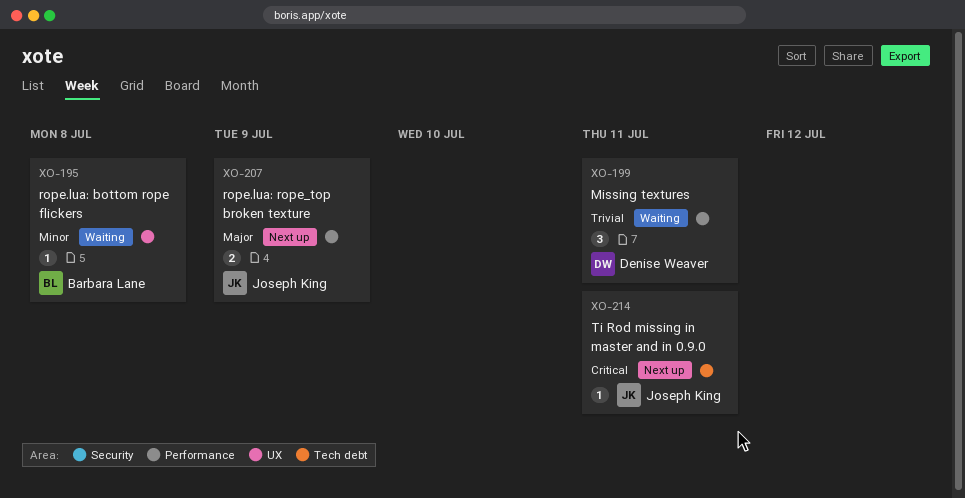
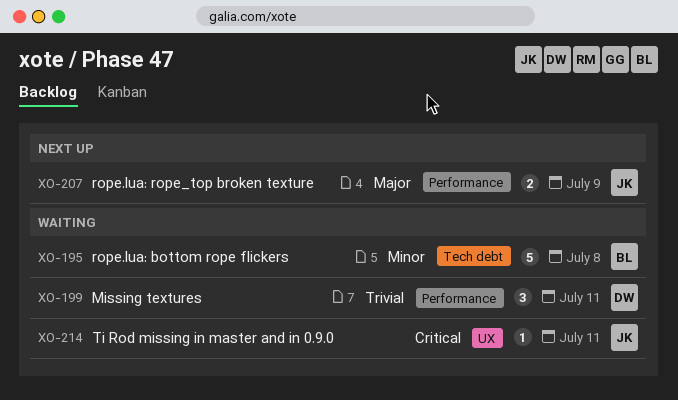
XO-195, label: UX -> Tech debt
XO-195, estimate: 1 -> 5
XO-214, status: Next up -> Waiting
XO-214, label: Tech debt -> UX

